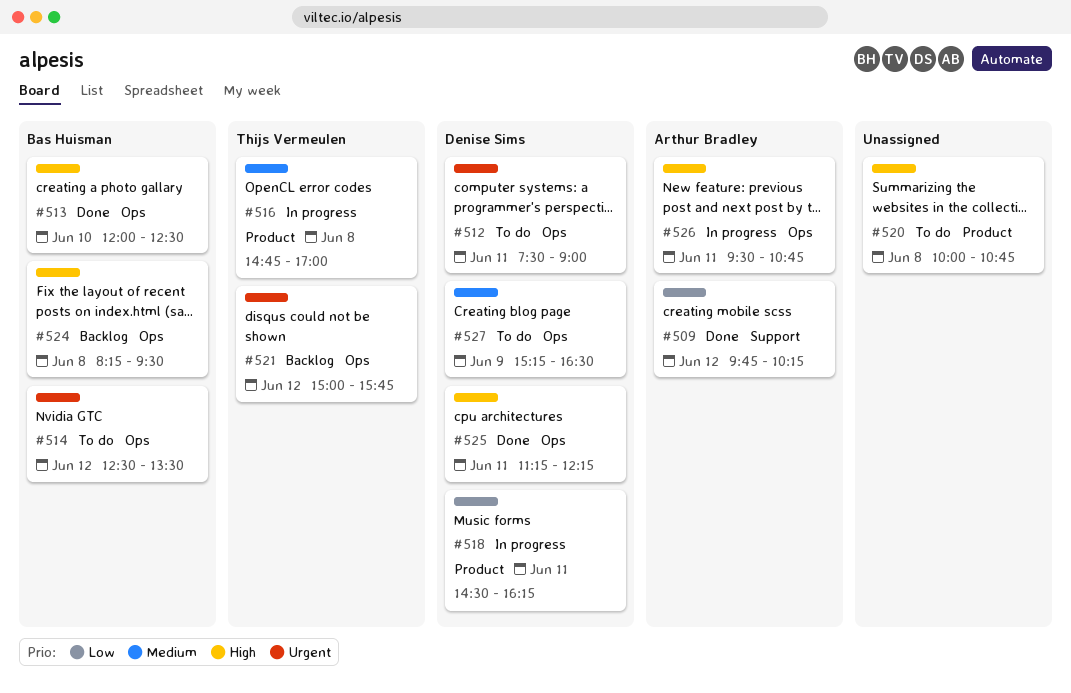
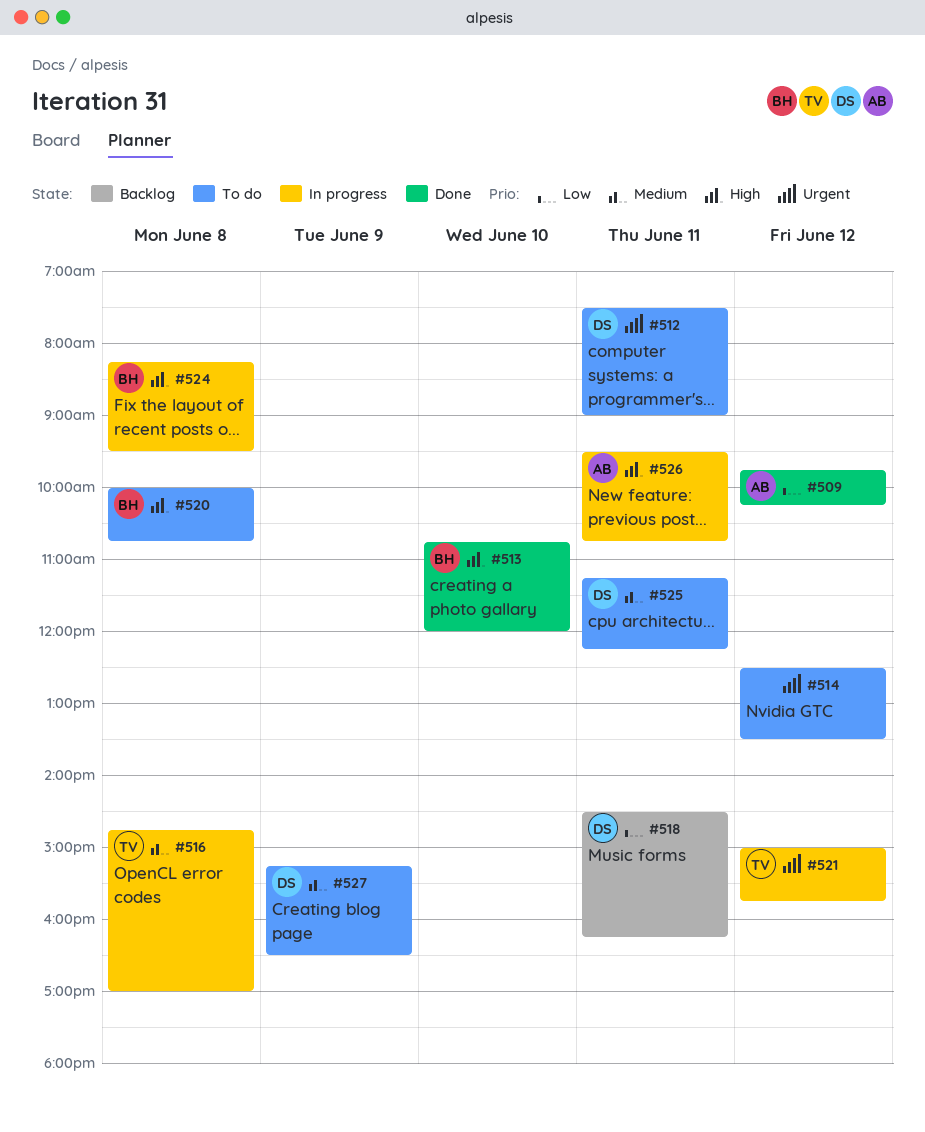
#513, begins: 12:00 -> 10:45
#513, ends: 12:30 -> 12:00
#514, owner: Bas Huisman -> none
#518, status: In progress -> Backlog
#520, owner: none -> Bas Huisman
#521, status: Backlog -> In progress
#524, status: Backlog -> In progress
#525, status: Done -> To do
#525, priority: High -> Medium

